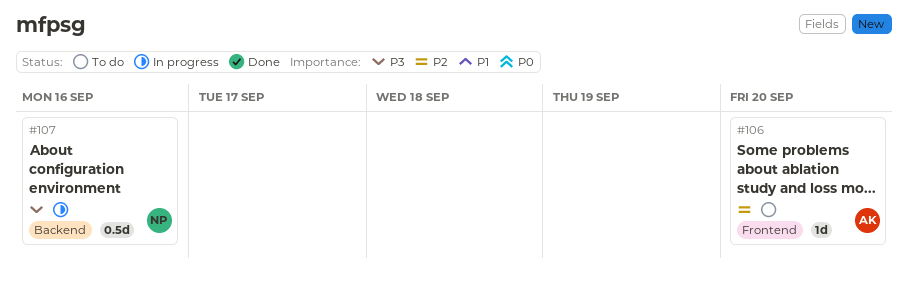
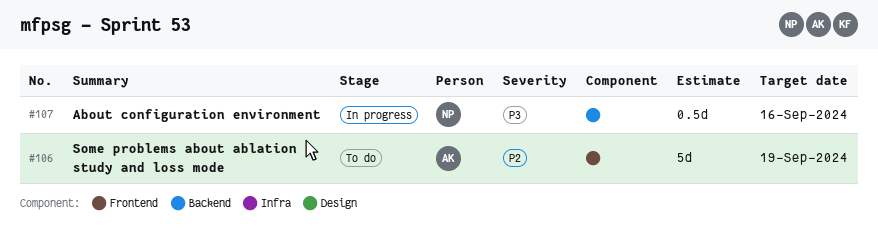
#106, estimate: 1d -> 5d
#106, due: Sep 20 -> Sep 19

